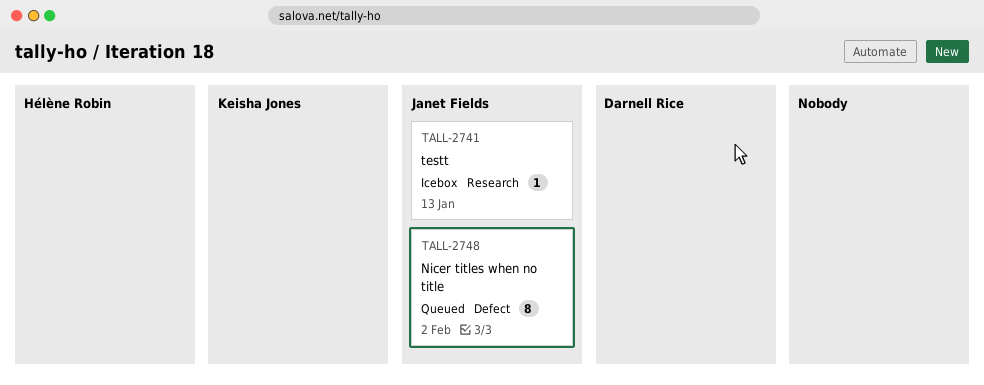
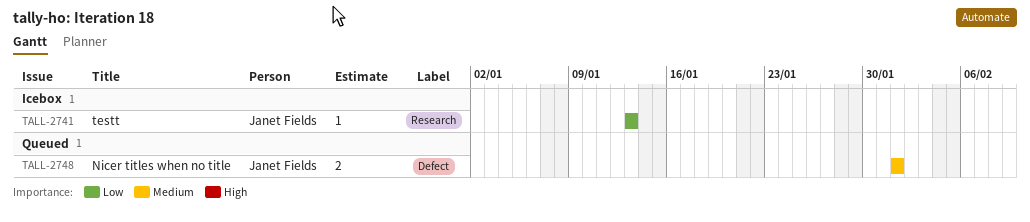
TALL-2748, estimate: 8 -> 2
TALL-2748, due: Feb 2 -> Feb 1

